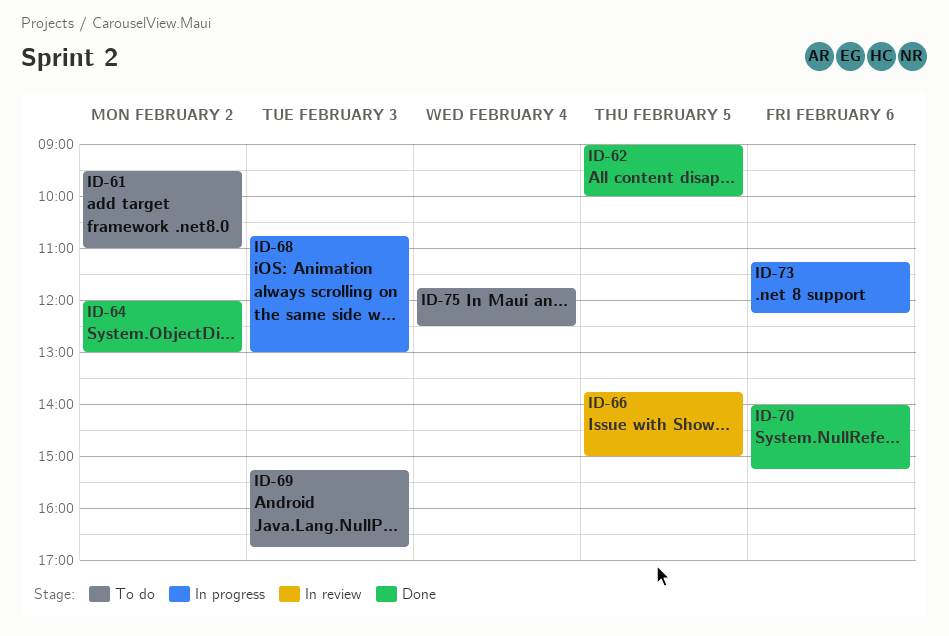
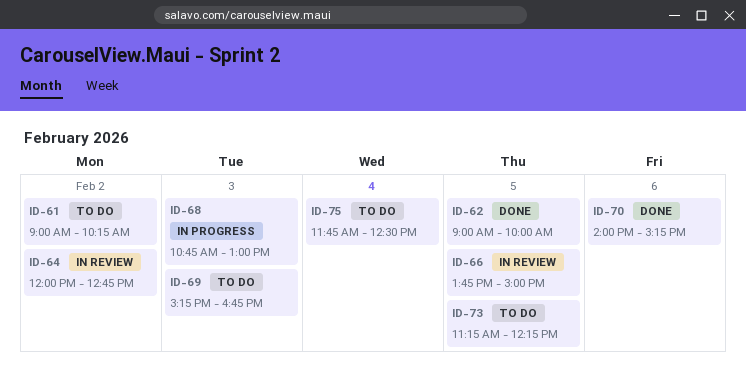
ID-61, begins: 09:30 -> 09:00
ID-61, ends: 11:00 -> 10:15
ID-64, status: Done -> In review
ID-64, ends: 13:00 -> 12:45
ID-73, status: In progress -> To do
ID-73, day: Feb 6 -> Feb 5

